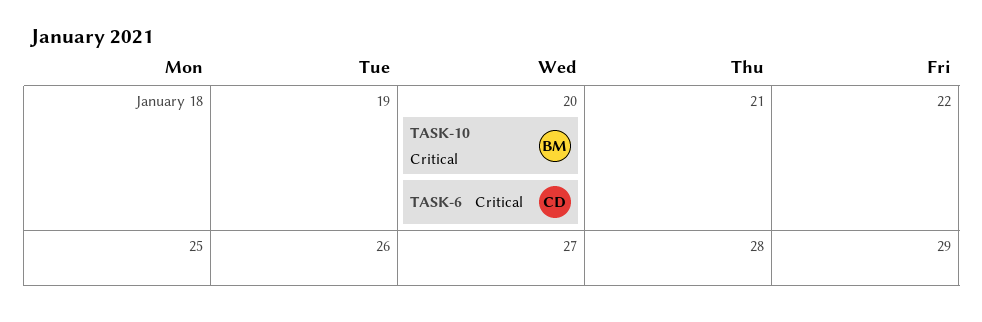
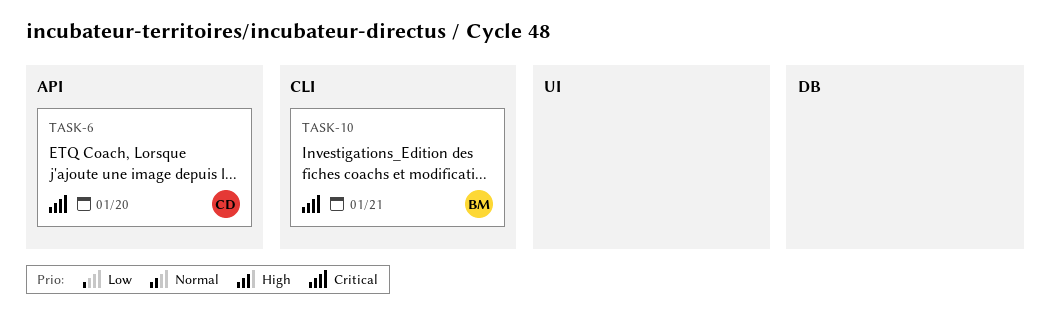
TASK-10, due: Jan 20 -> Jan 21

